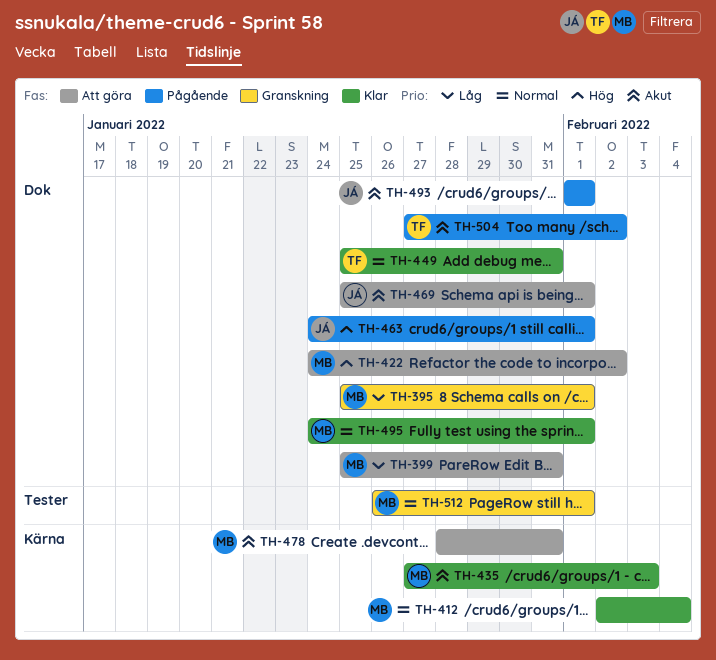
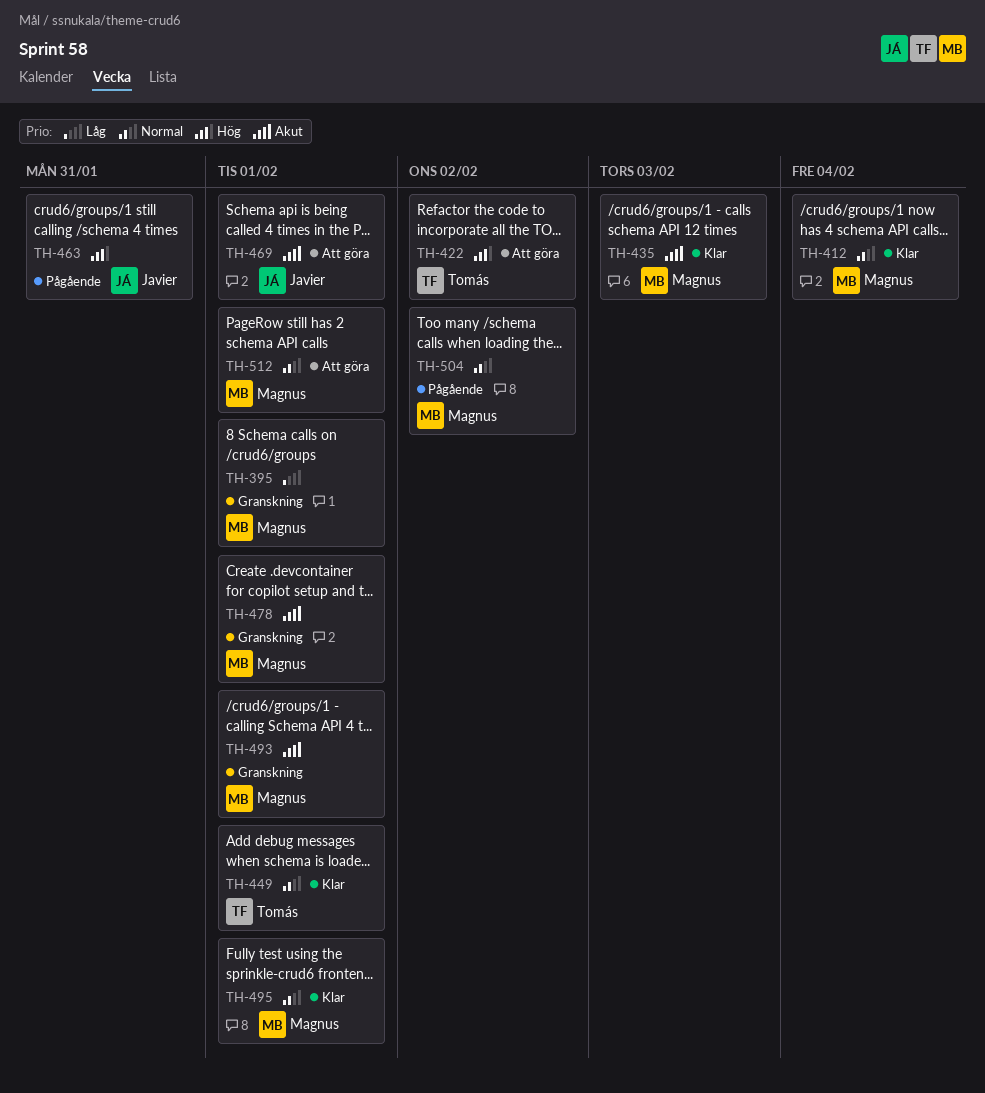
TH-399: present -> none
TH-422, owner: Magnus -> Tomás
TH-449, due: Jan 31 -> Feb 1
TH-463, due: Feb 1 -> Jan 31
TH-478, status: Att göra -> Granskning
TH-478, due: Jan 31 -> Feb 1
TH-493, status: Pågående -> Granskning
TH-493, owner: Javier -> Magnus
TH-504, owner: Tomás -> Magnus
TH-504, priority: Akut -> Normal
TH-512, status: Granskning -> Att göra

